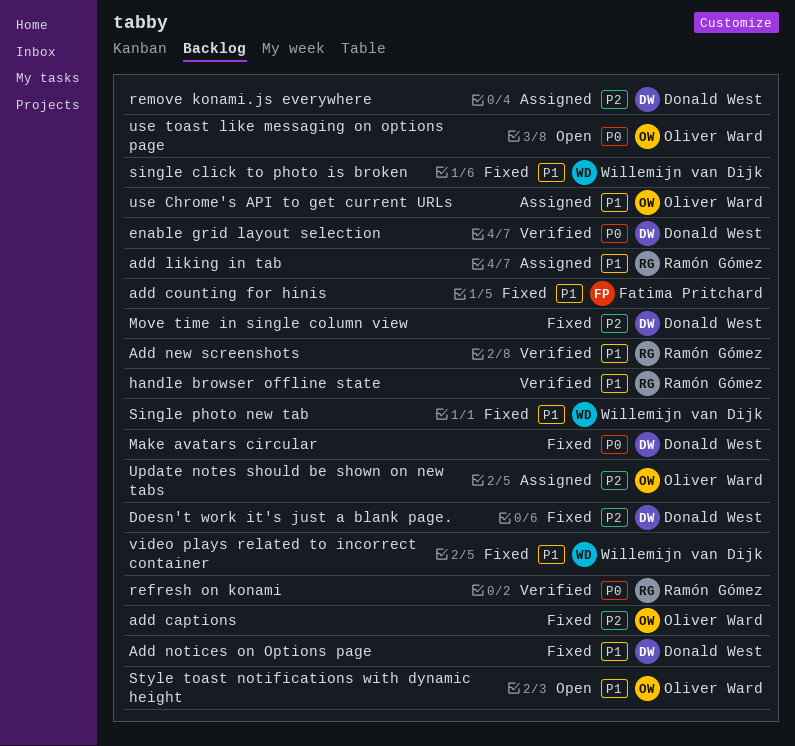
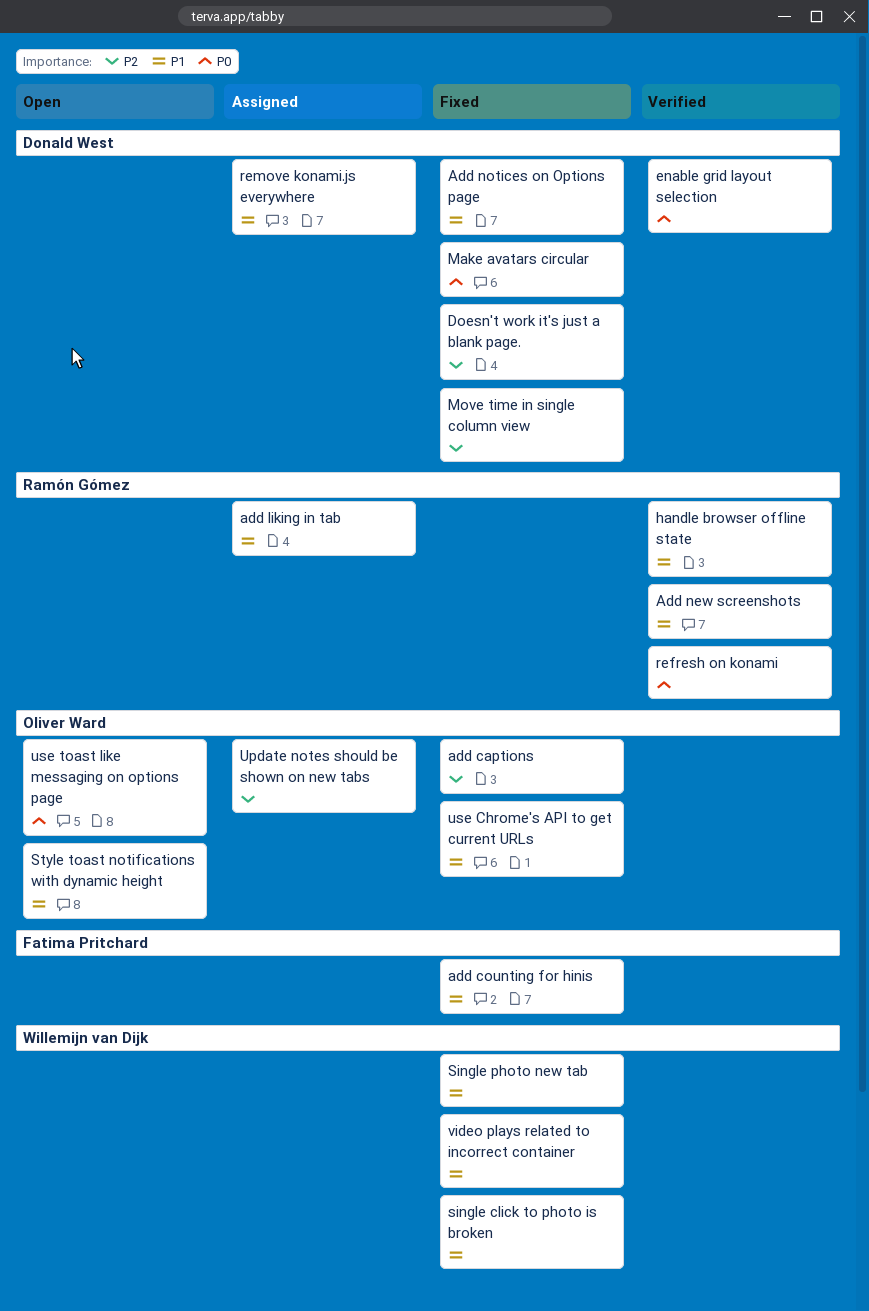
remove konami.js everywhere, priority: P2 -> P1
use Chrome's API to get current URLs, status: Assigned -> Fixed

